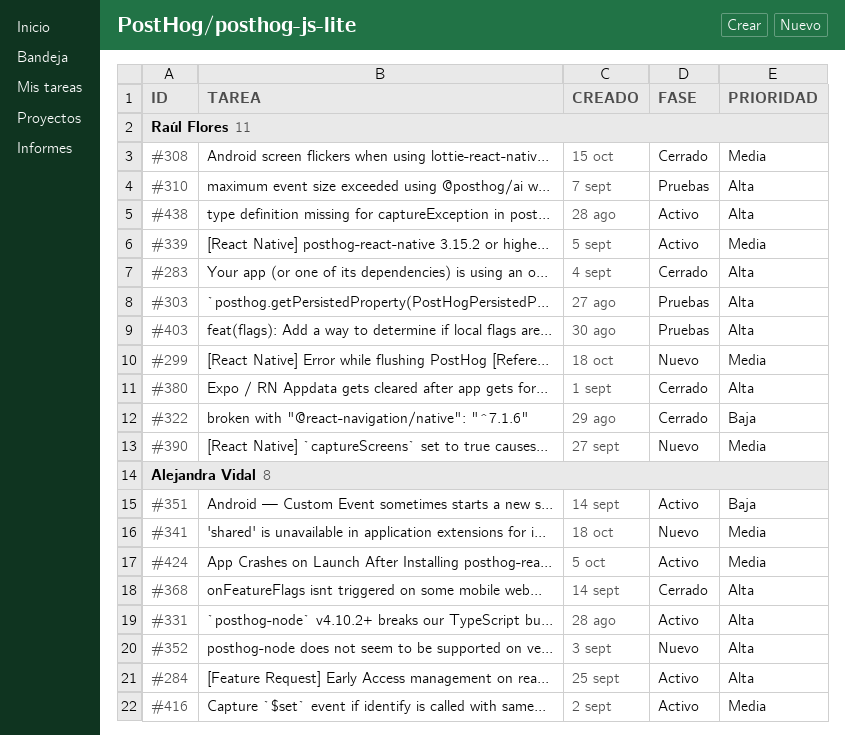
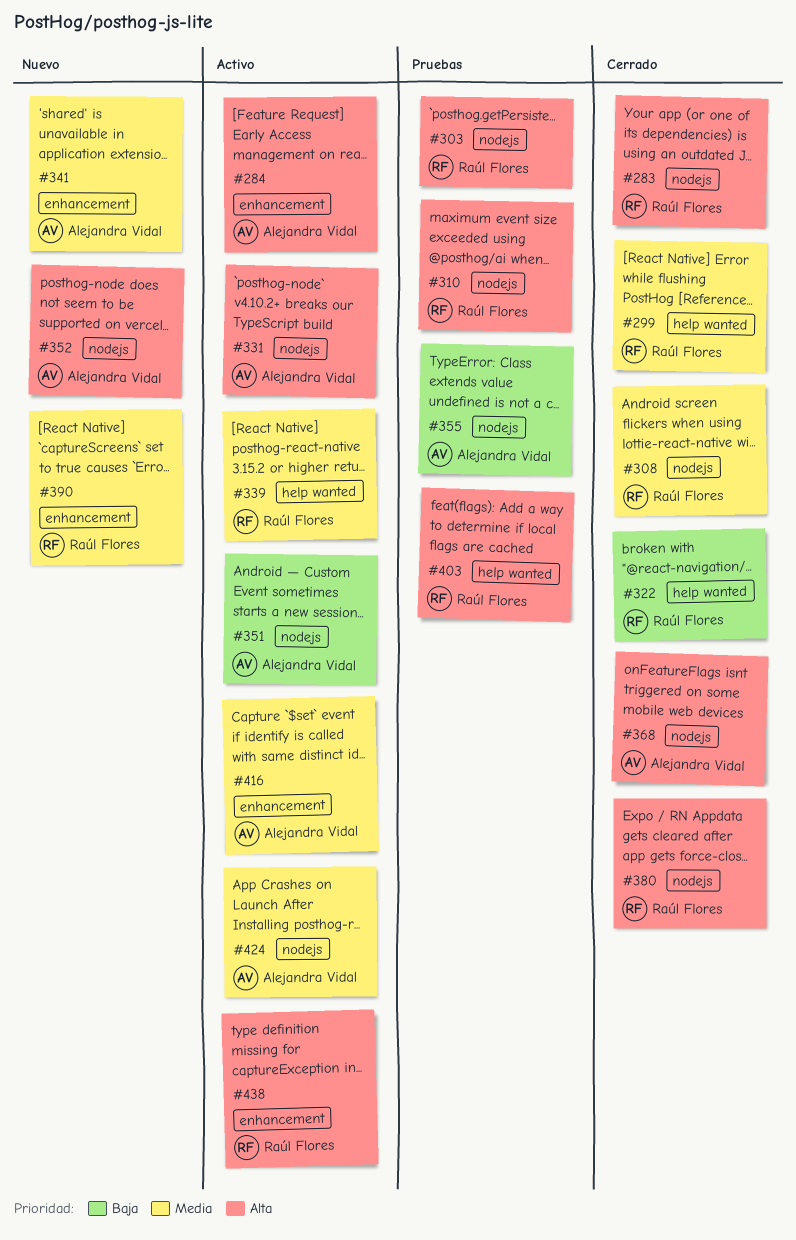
#299, status: Nuevo -> Cerrado
#355: none -> present

